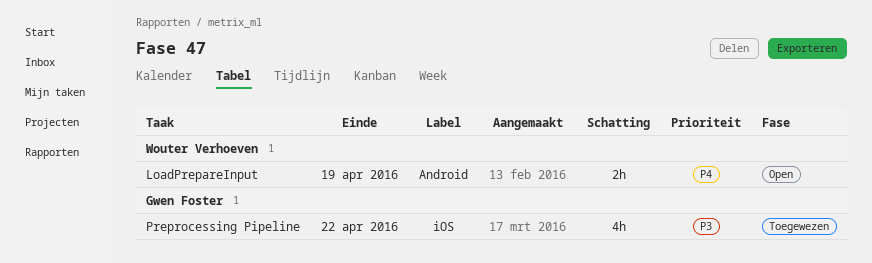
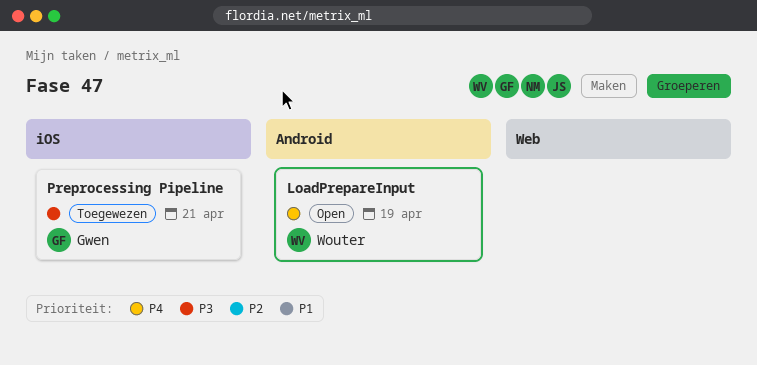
Preprocessing Pipeline, due: Apr 22 -> Apr 21

